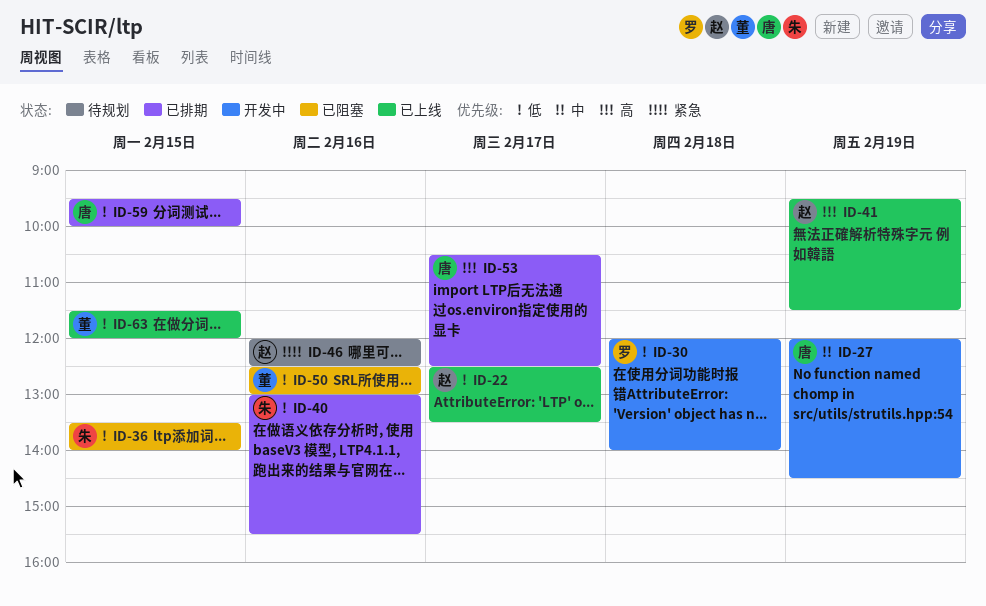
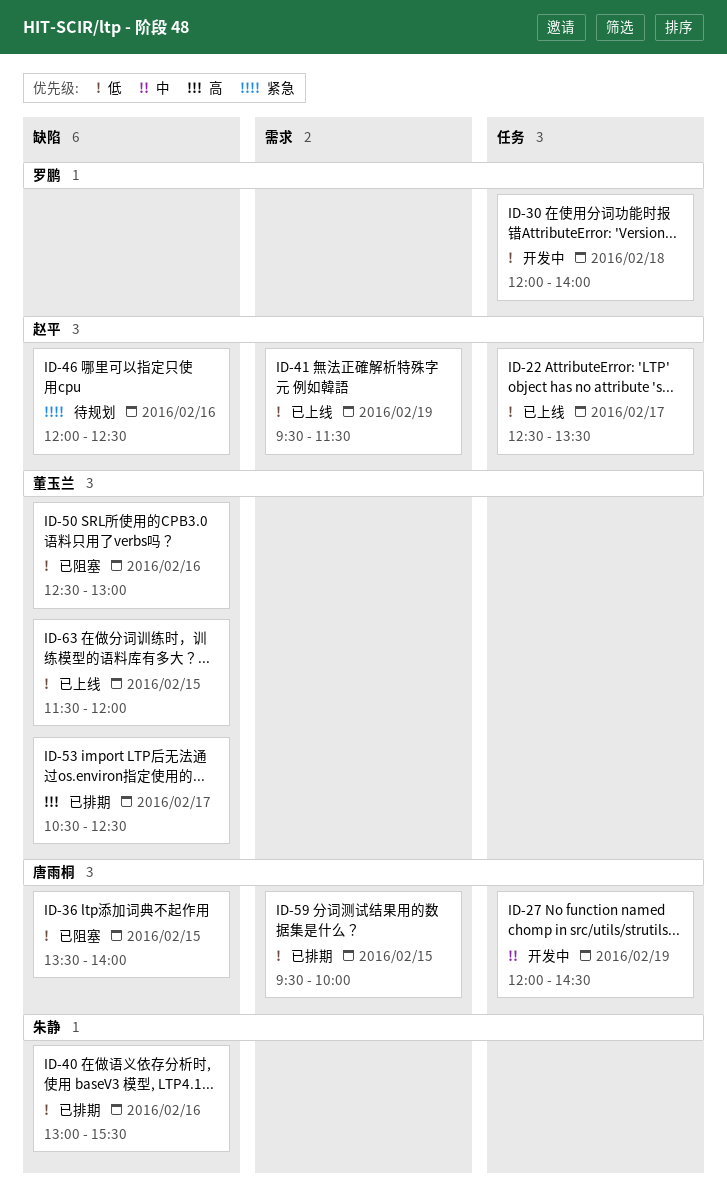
ID-36, owner: 朱静 -> 唐雨桐
ID-41, priority: 高 -> 低
ID-53, owner: 唐雨桐 -> 董玉兰

